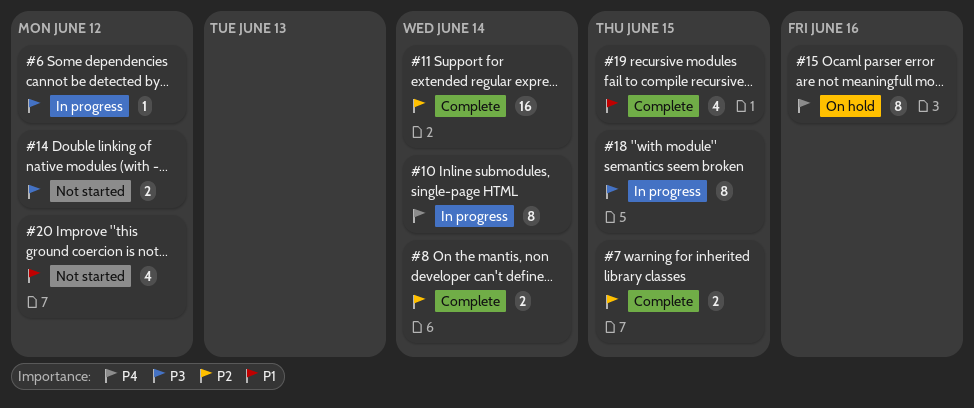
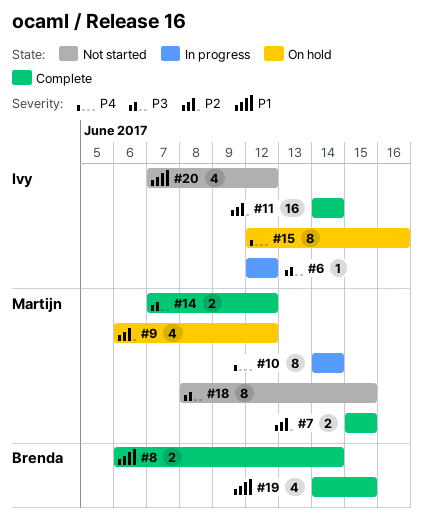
#8, priority: P2 -> P1
#9: none -> present
#14, status: Not started -> Complete
#18, status: In progress -> Not started

